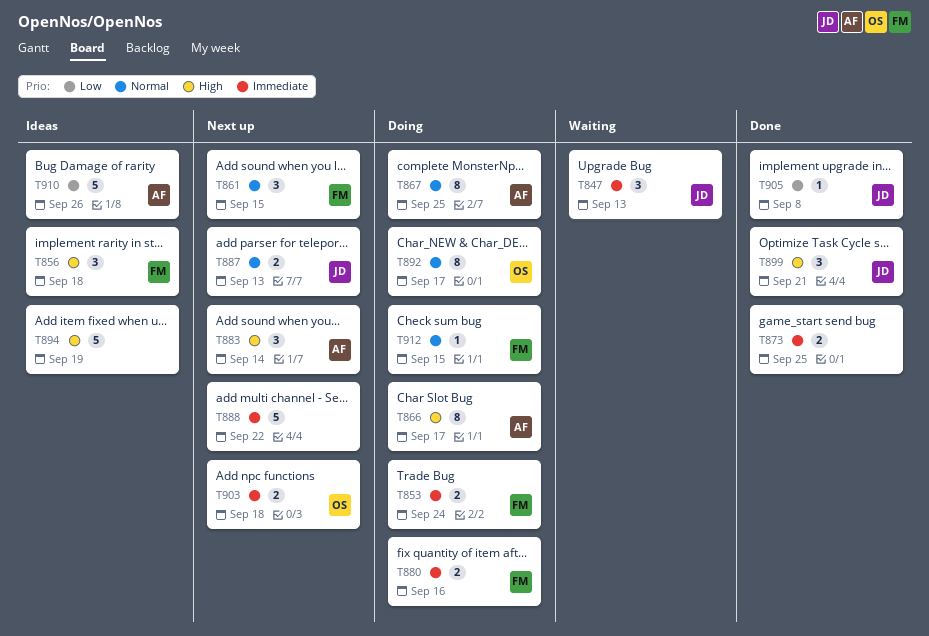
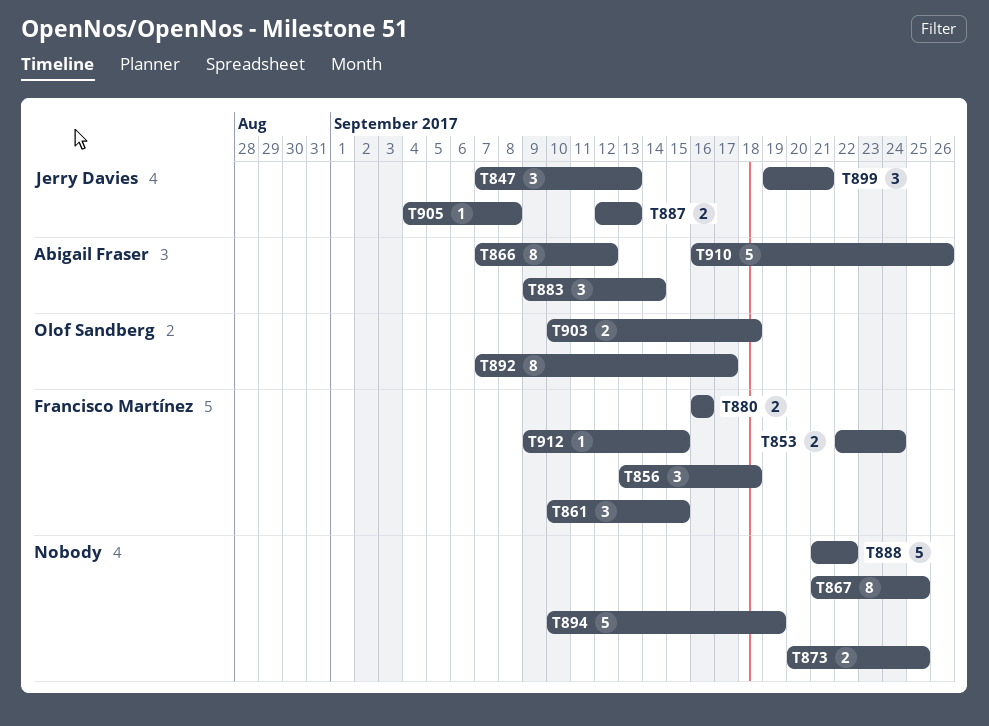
T866, due: Sep 17 -> Sep 12
T867, owner: Abigail Fraser -> none

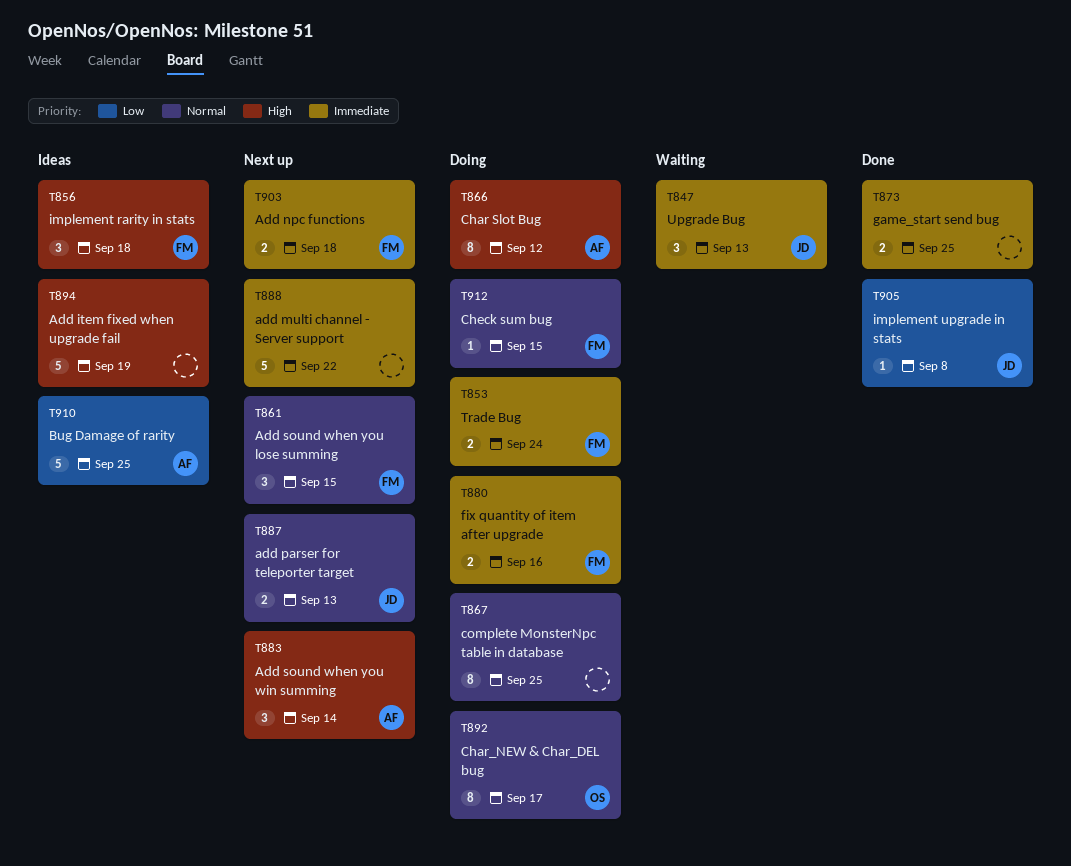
T899: present -> none
T903, owner: Olof Sandberg -> Francisco Martínez
T910, due: Sep 26 -> Sep 25

